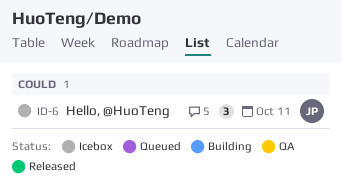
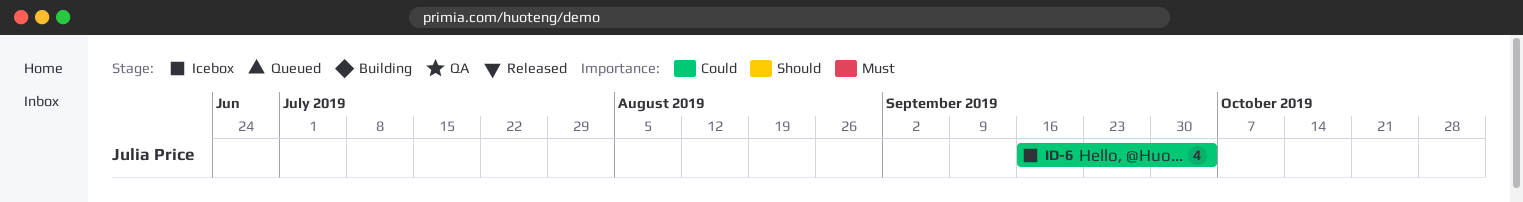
ID-6, estimate: 3 -> 4
ID-6, due: Oct 11 -> Oct 4

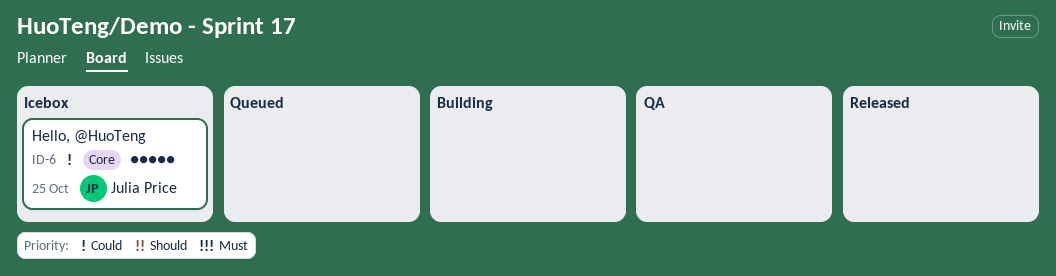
ID-6, estimate: 4 -> 5
ID-6, due: Oct 4 -> Oct 25

